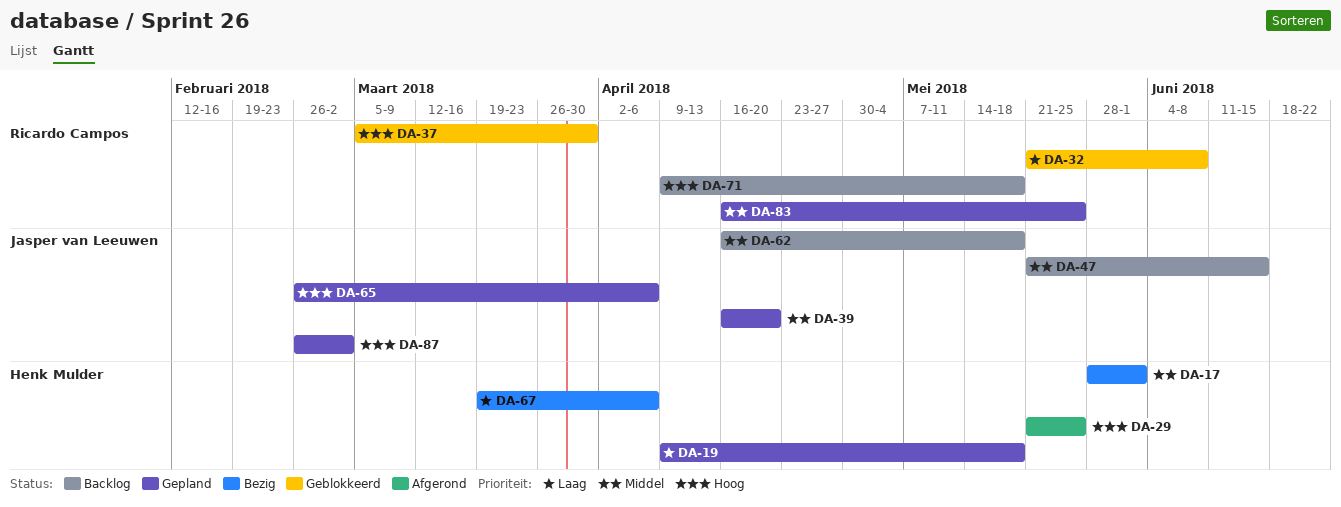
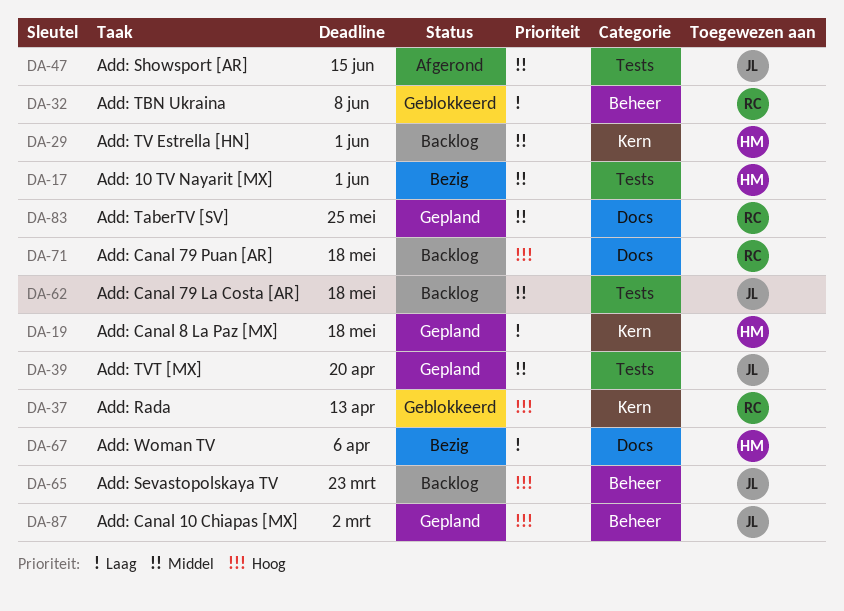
DA-29, status: Afgerond -> Backlog
DA-29, priority: Hoog -> Middel
DA-29, due: May 25 -> Jun 1
DA-37, due: Mar 30 -> Apr 13
DA-47, status: Backlog -> Afgerond
DA-65, status: Gepland -> Backlog
DA-65, due: Apr 6 -> Mar 23

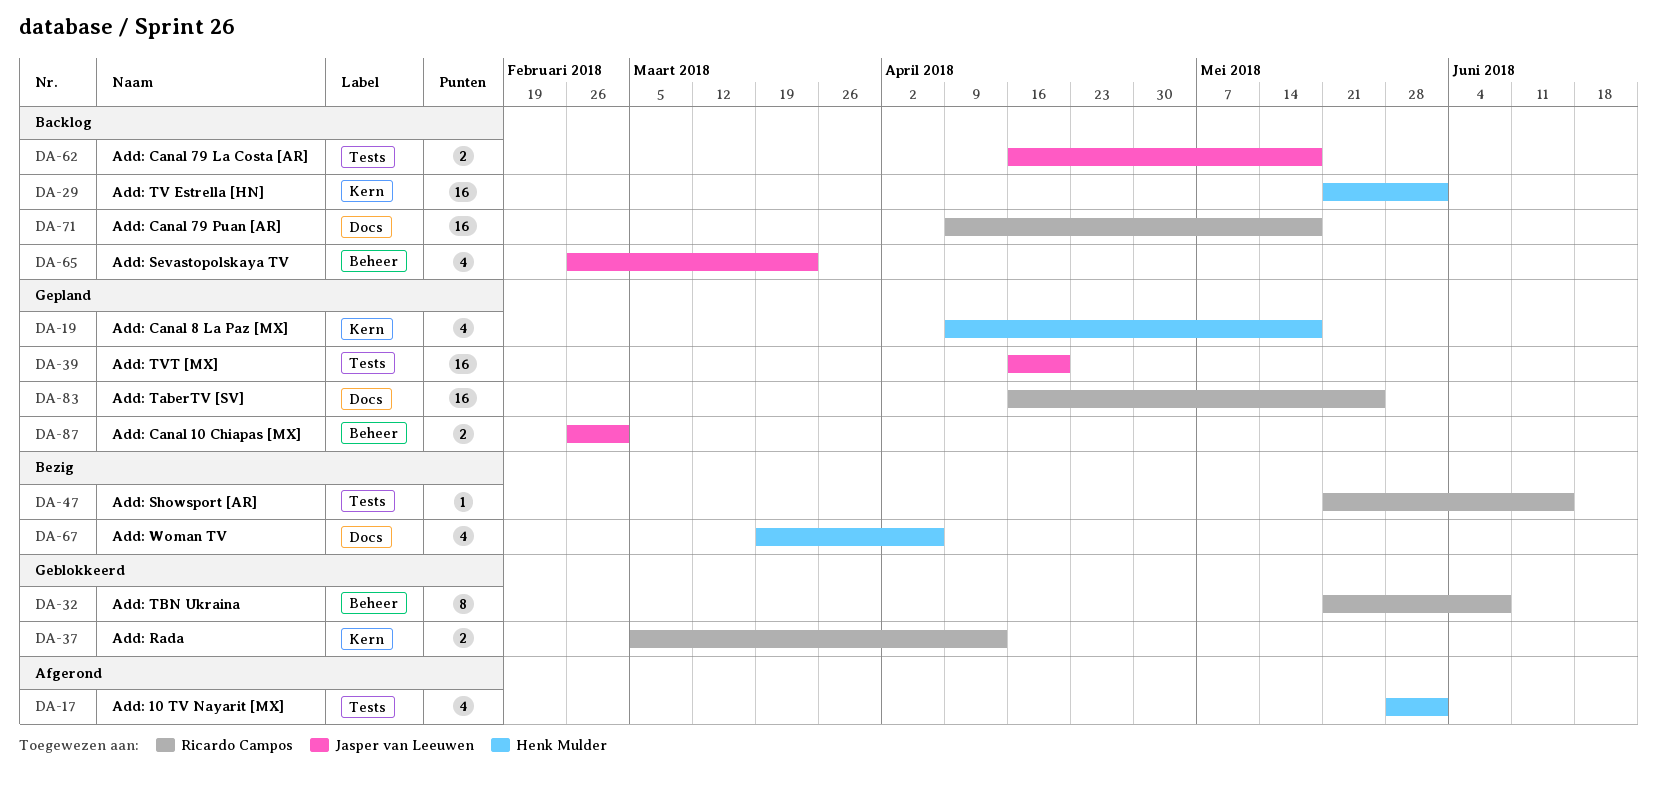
DA-17, status: Bezig -> Afgerond
DA-47, status: Afgerond -> Bezig
DA-47, owner: Jasper van Leeuwen -> Ricardo Campos

